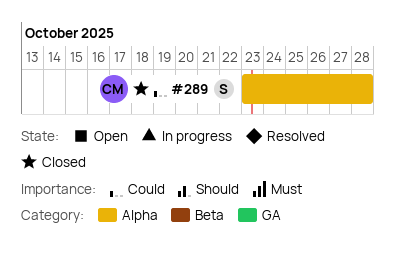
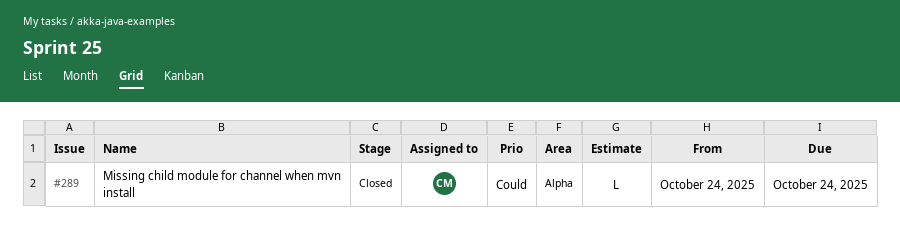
#289, estimate: S -> L
#289, start: Oct 23 -> Oct 24
#289, due: Oct 28 -> Oct 24

